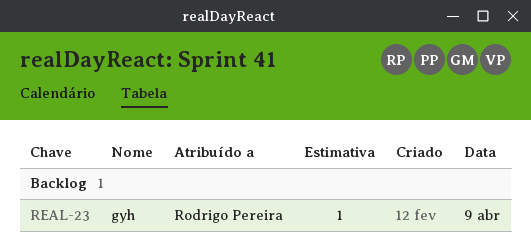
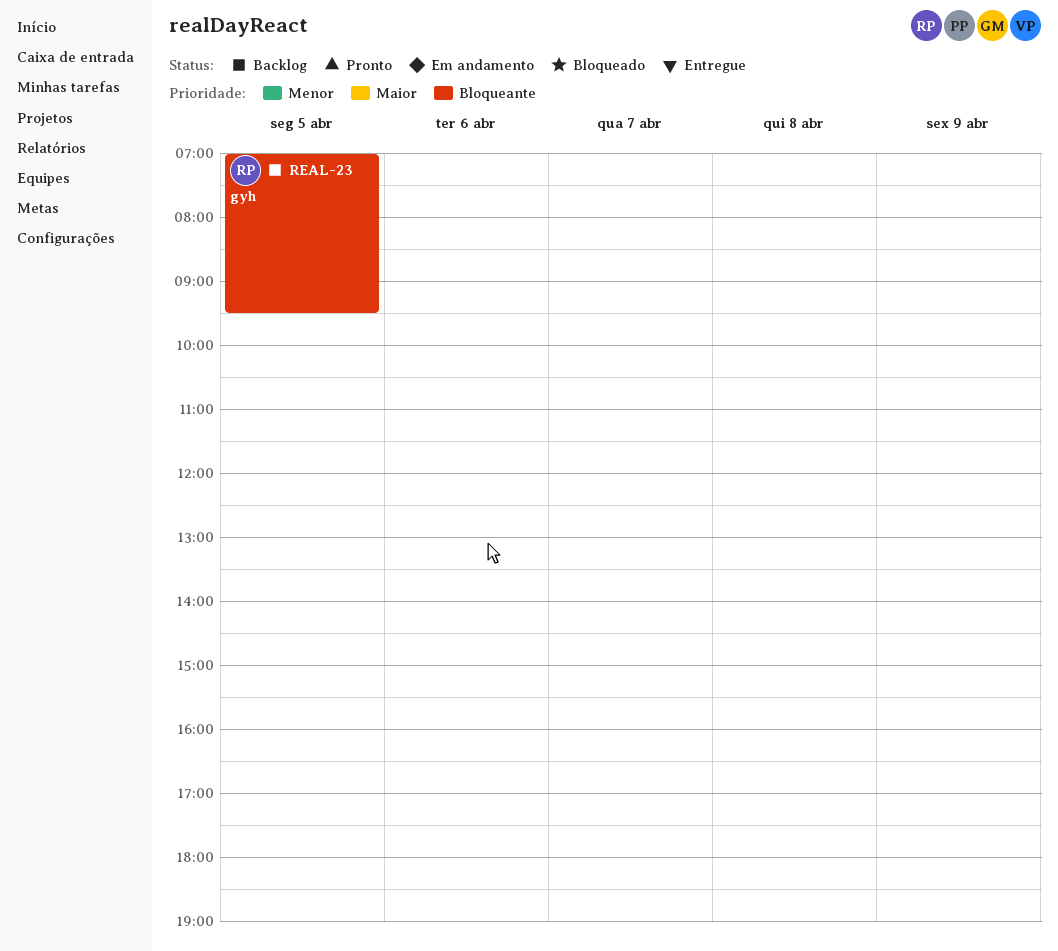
REAL-23, day: Apr 9 -> Apr 5

